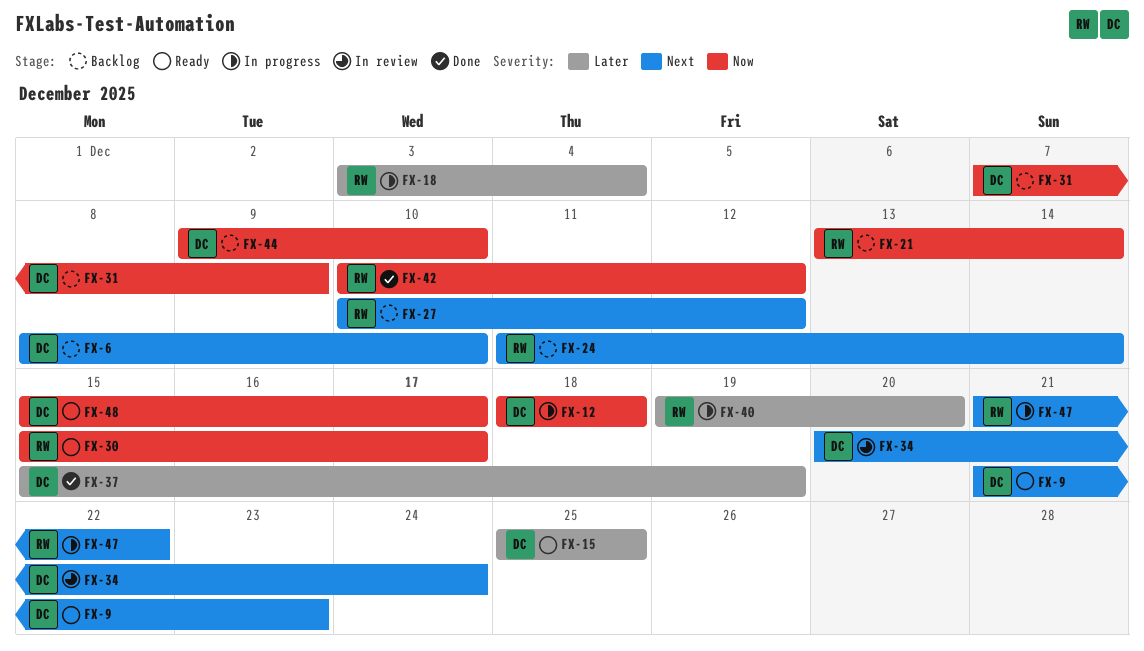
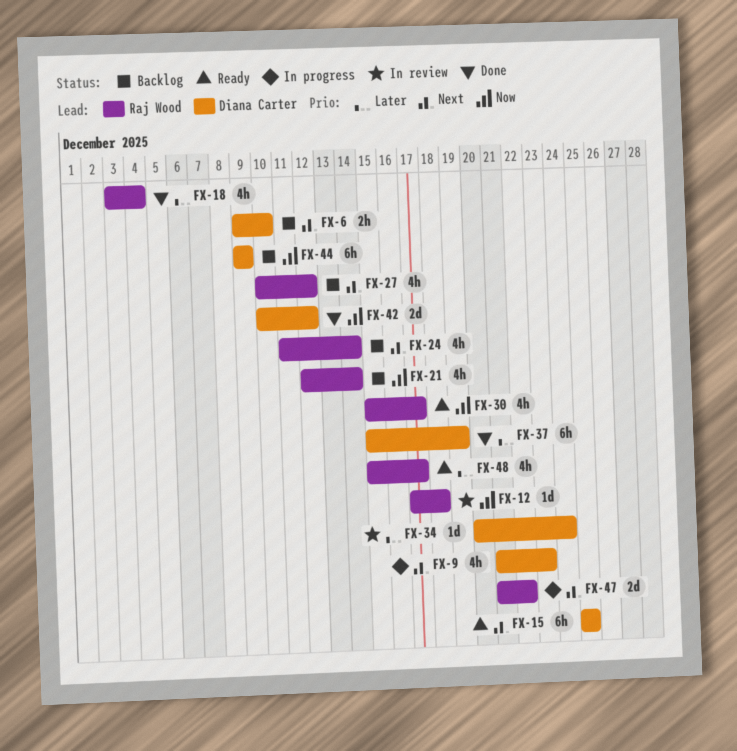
FX-6, start: Dec 8 -> Dec 9
FX-9, status: Ready -> In progress
FX-12, status: In progress -> In review
FX-12, owner: Diana Carter -> Raj Wood
FX-12, start: Dec 18 -> Dec 17
FX-15, priority: Later -> Next
FX-18, status: In progress -> Done
FX-21, start: Dec 13 -> Dec 12
FX-31: present -> none
FX-34, priority: Next -> Later
FX-40: present -> none
FX-42, owner: Raj Wood -> Diana Carter
FX-44, due: Dec 10 -> Dec 9
FX-48, owner: Diana Carter -> Raj Wood
FX-48, priority: Now -> Later

